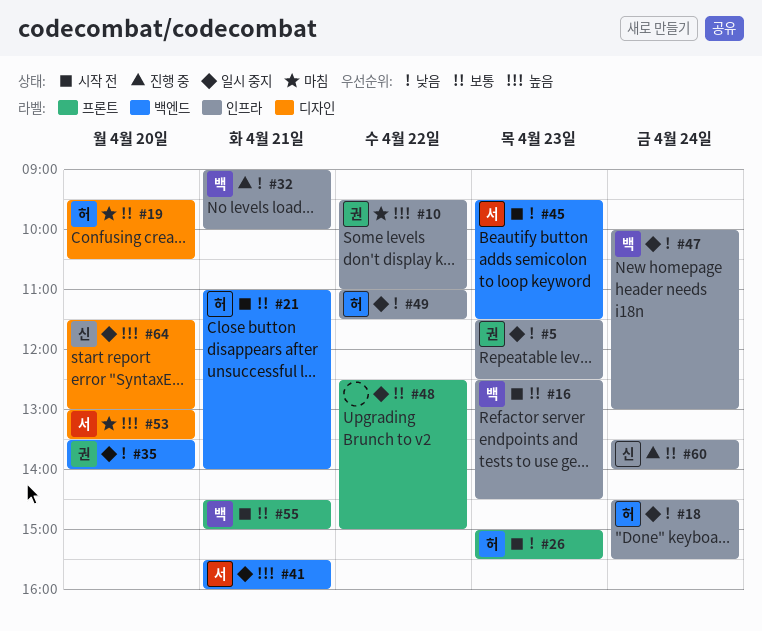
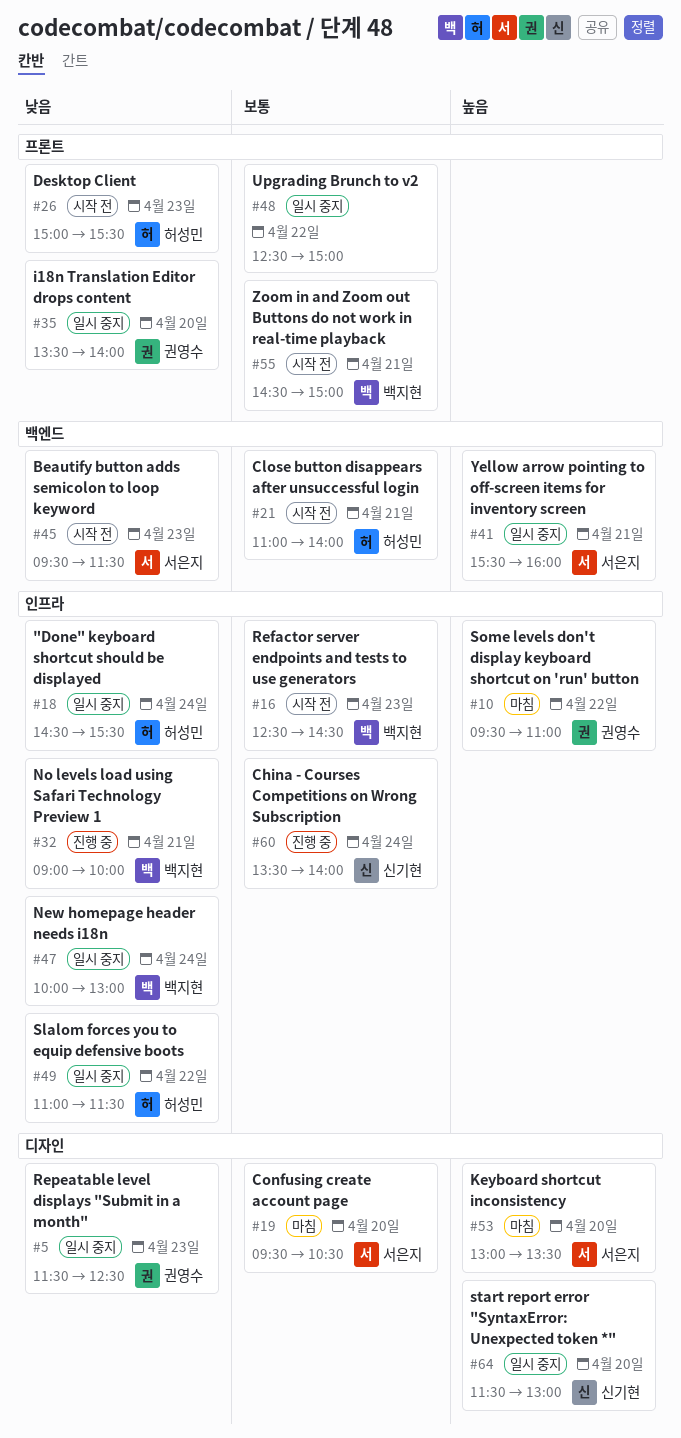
#5, label: 인프라 -> 디자인
#19, owner: 허성민 -> 서은지
#35, label: 백엔드 -> 프론트

